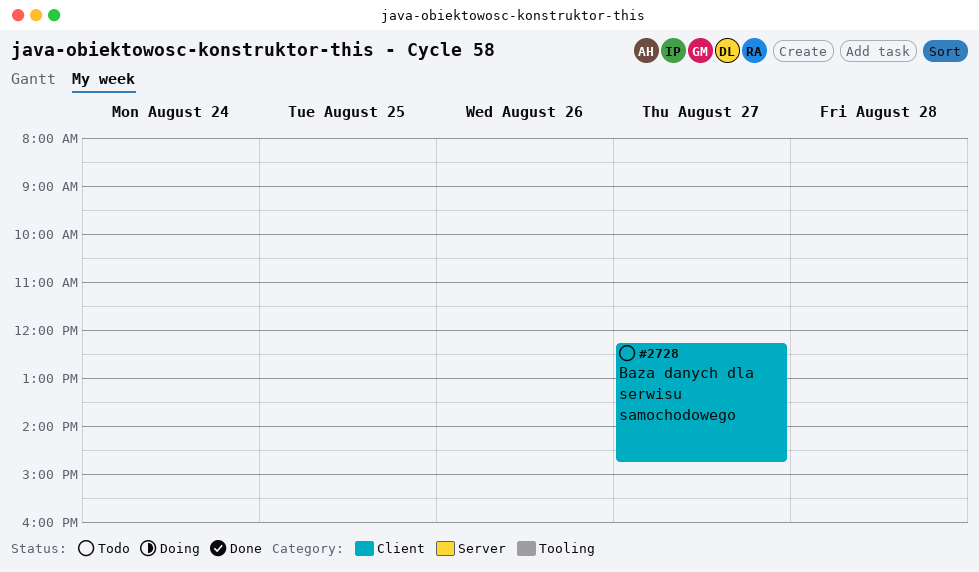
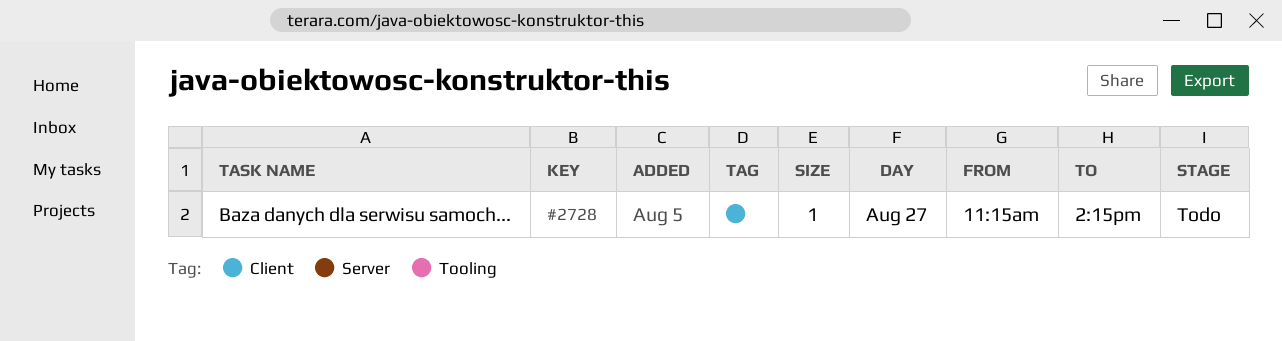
#2728, begins: 12:15 -> 11:15
#2728, ends: 14:45 -> 14:15

